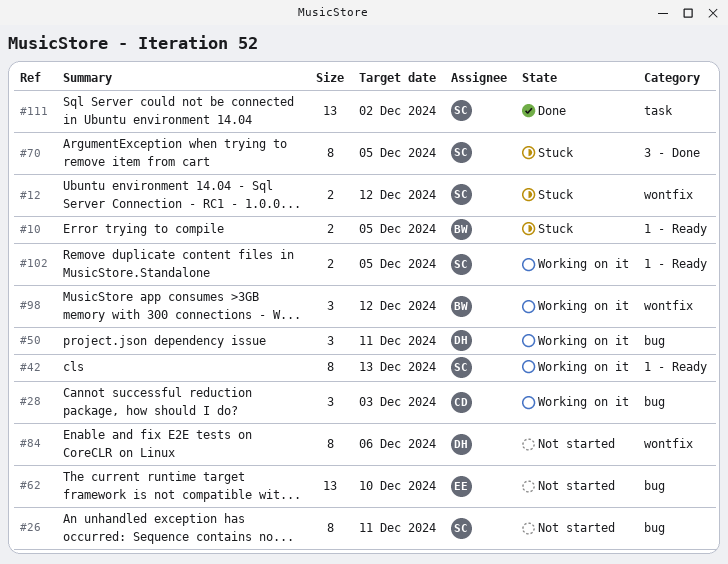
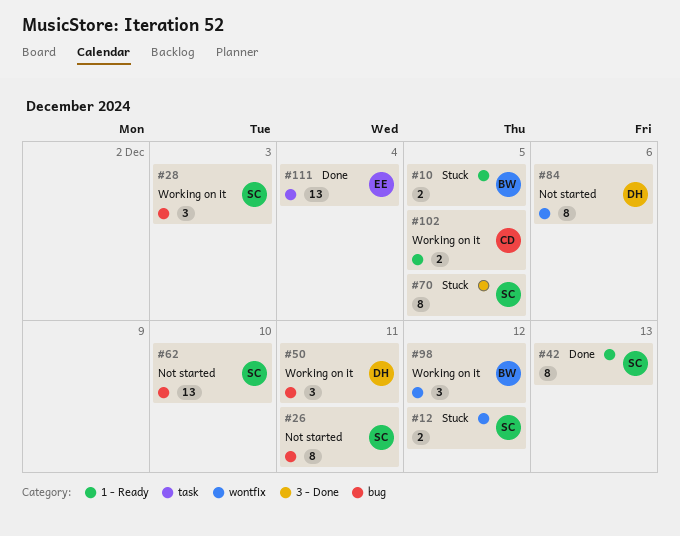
#28, owner: CD -> SC
#42, status: Working on it -> Done
#62, owner: EE -> SC
#102, owner: SC -> CD
#111, owner: SC -> EE
#111, due: Dec 2 -> Dec 4

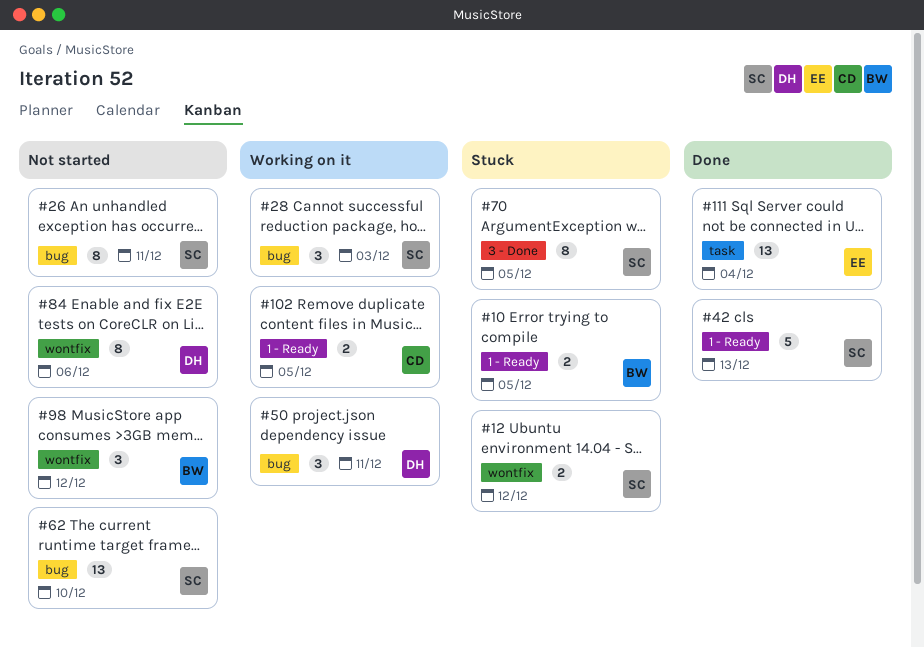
#42, estimate: 8 -> 5
#98, status: Working on it -> Not started

